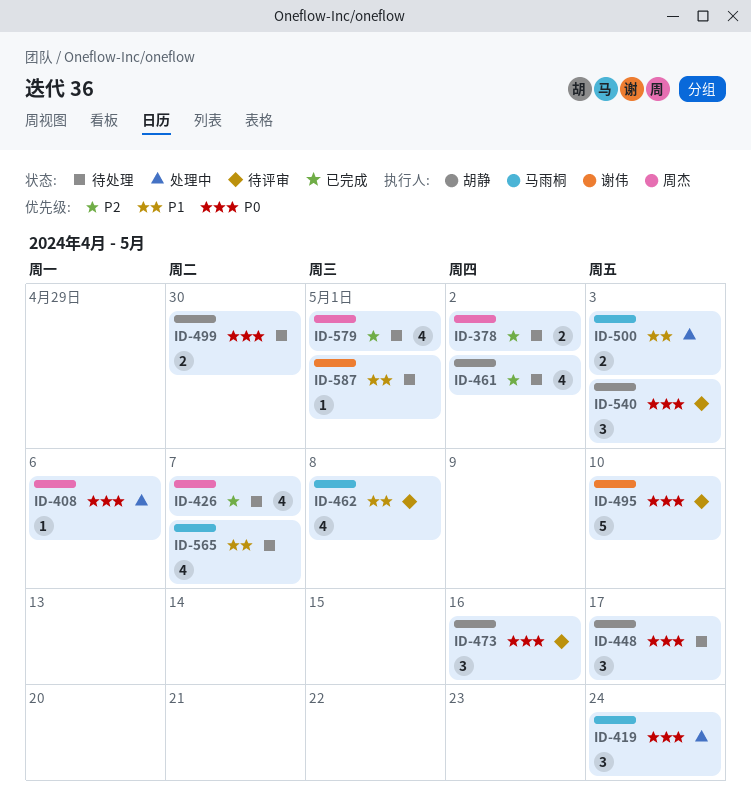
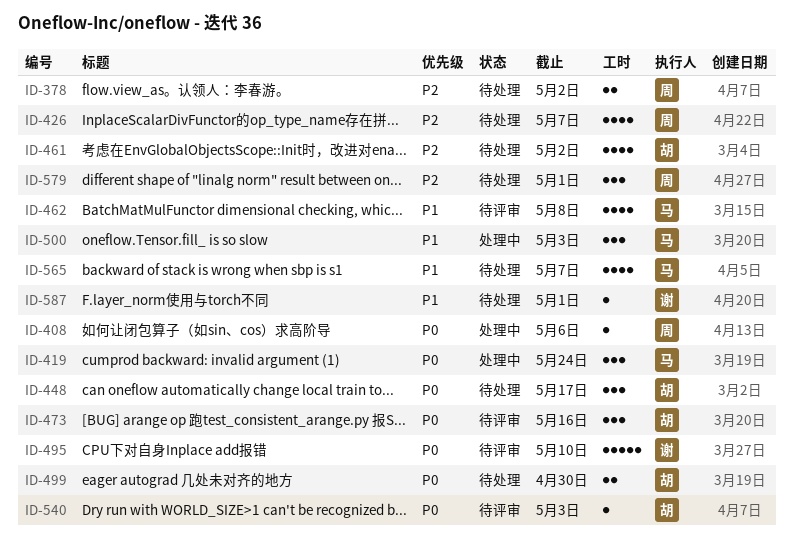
ID-500, estimate: 2 -> 3
ID-540, estimate: 3 -> 1
ID-579, estimate: 4 -> 3

